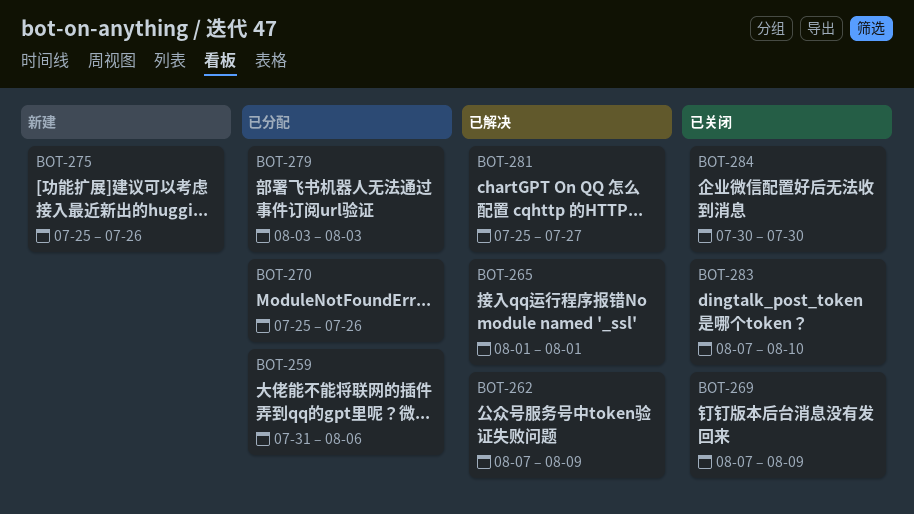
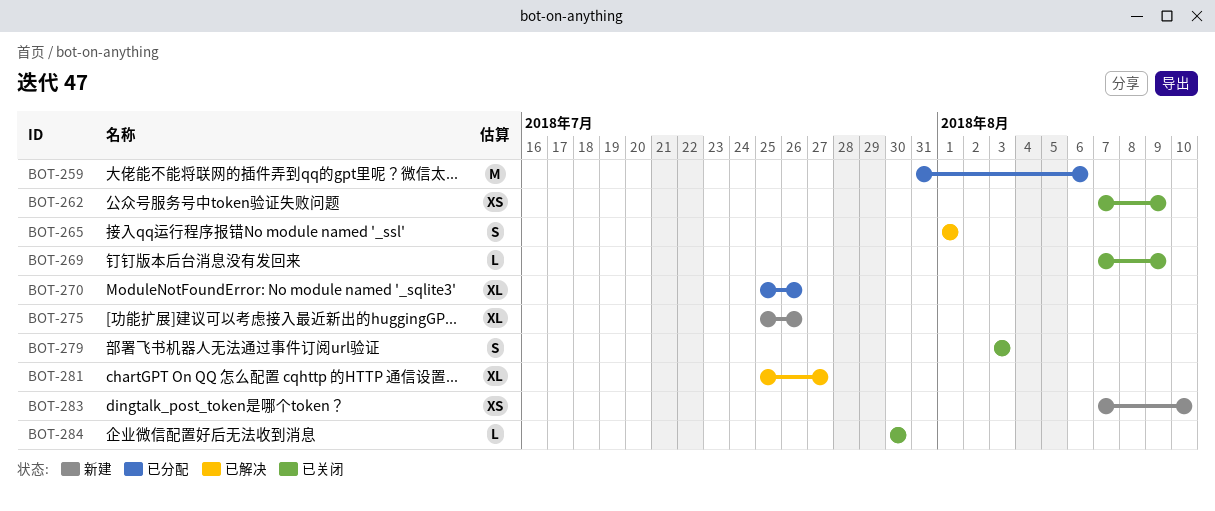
BOT-262, status: 已解决 -> 已关闭
BOT-279, status: 已分配 -> 已关闭
BOT-283, status: 已关闭 -> 新建

